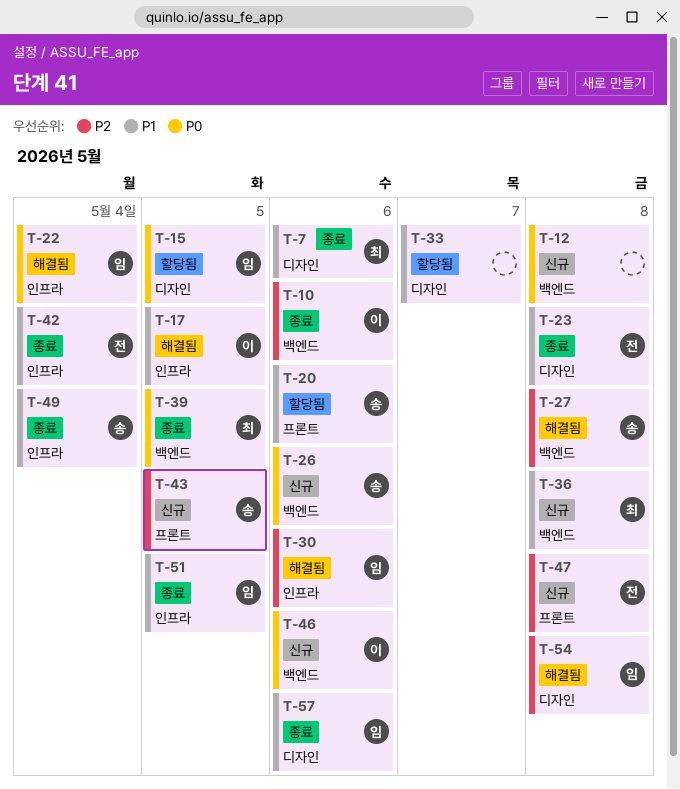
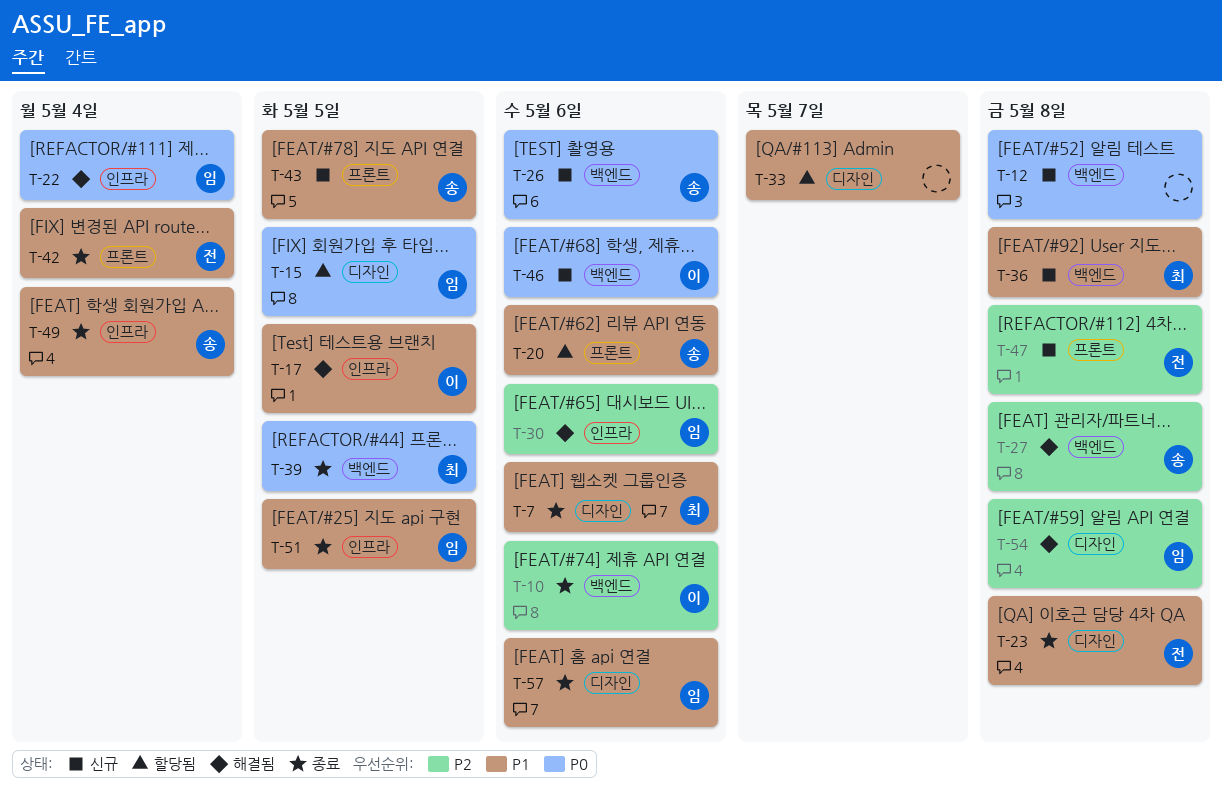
T-42, label: 인프라 -> 프론트
T-43, priority: P2 -> P1

